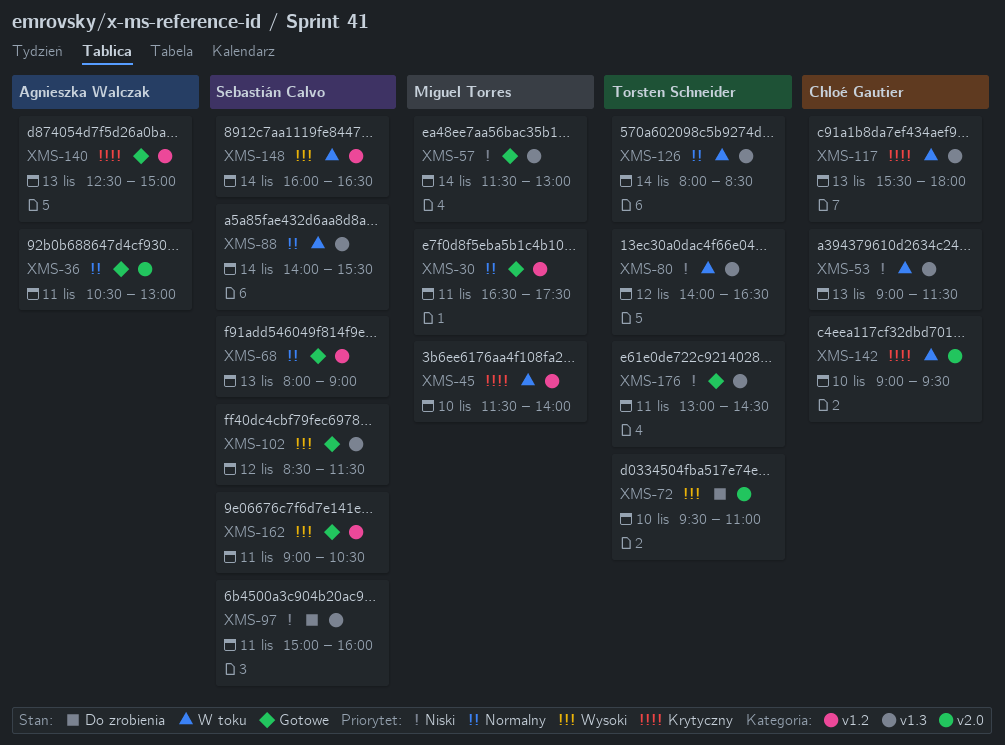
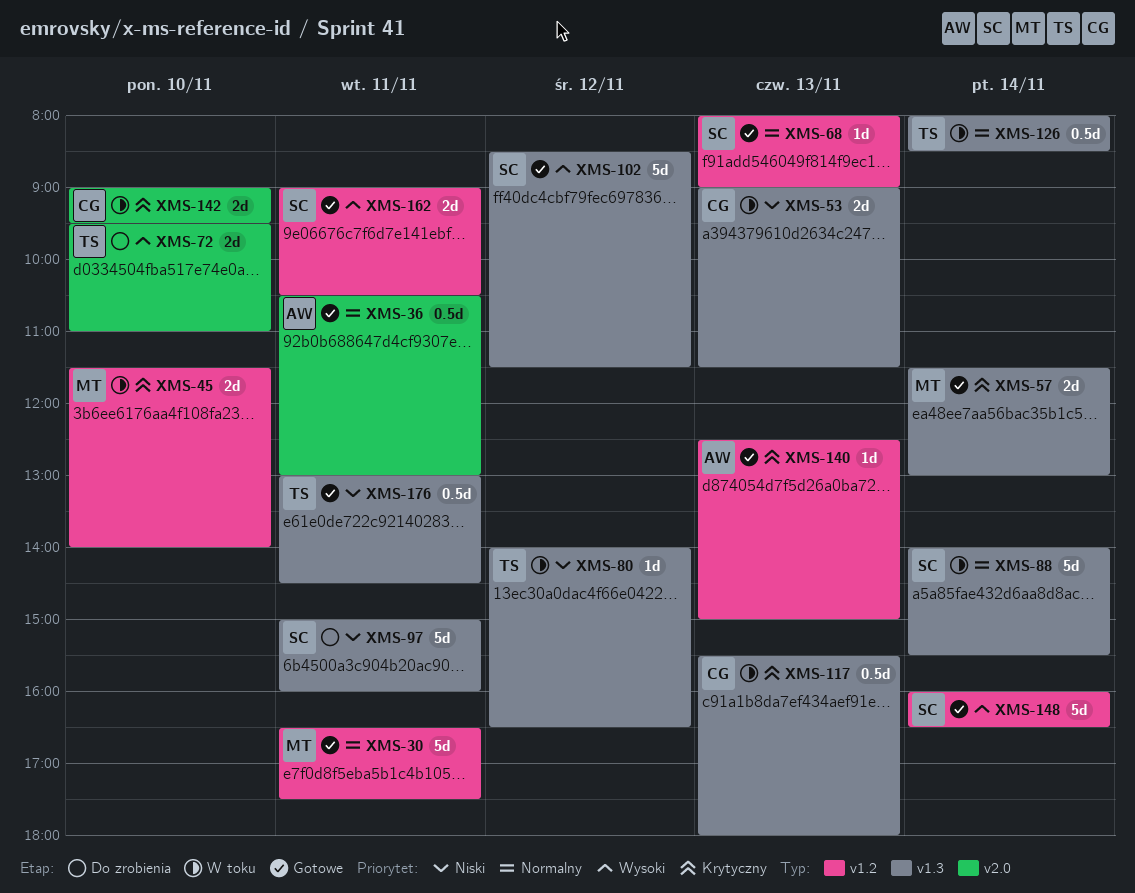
XMS-57, priority: Niski -> Krytyczny
XMS-148, status: W toku -> Gotowe

